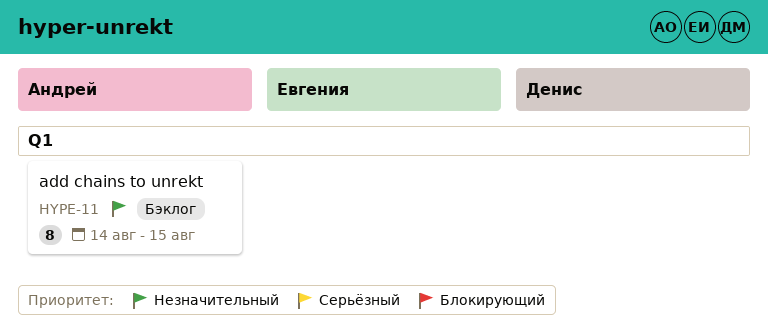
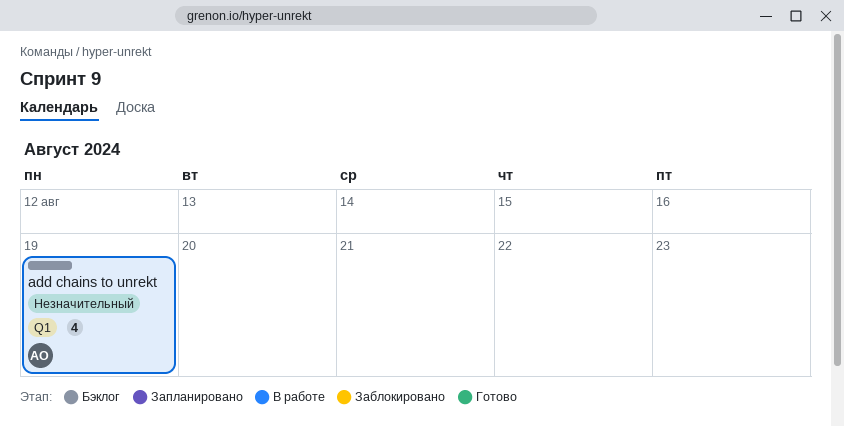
add chains to unrekt, estimate: 8 -> 4
add chains to unrekt, due: Aug 15 -> Aug 19

